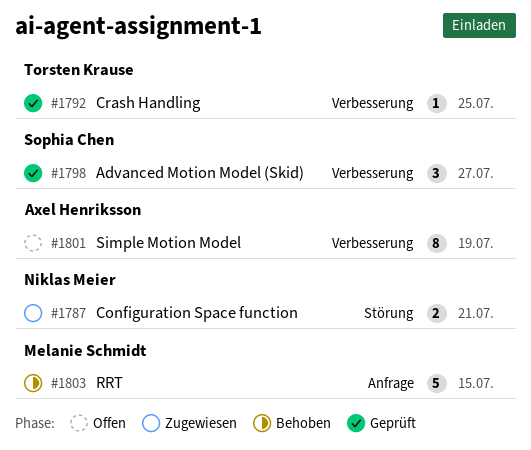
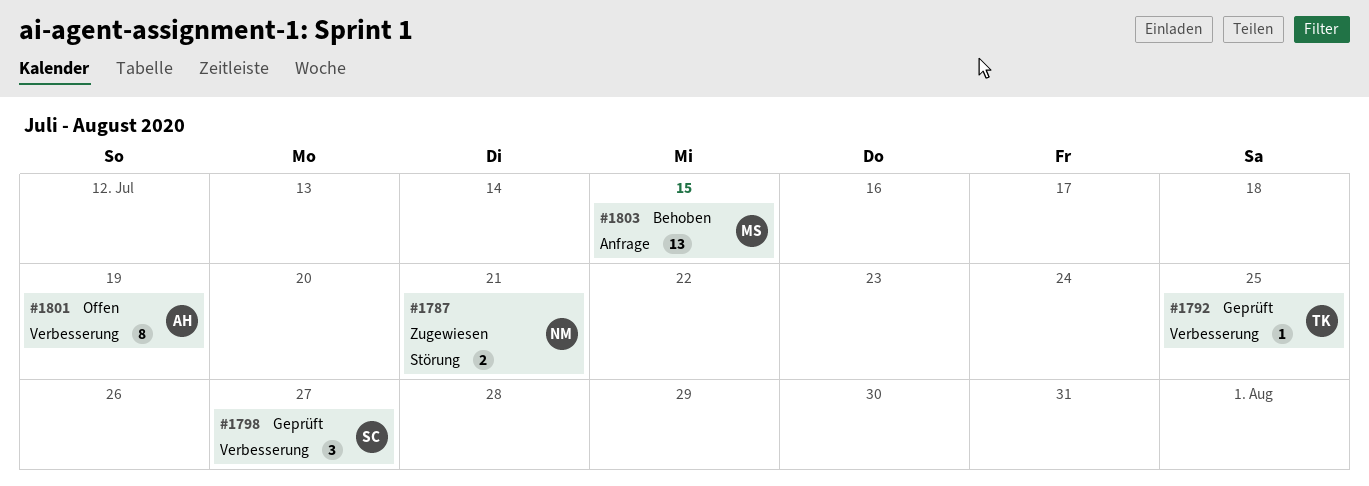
#1803, estimate: 5 -> 13

